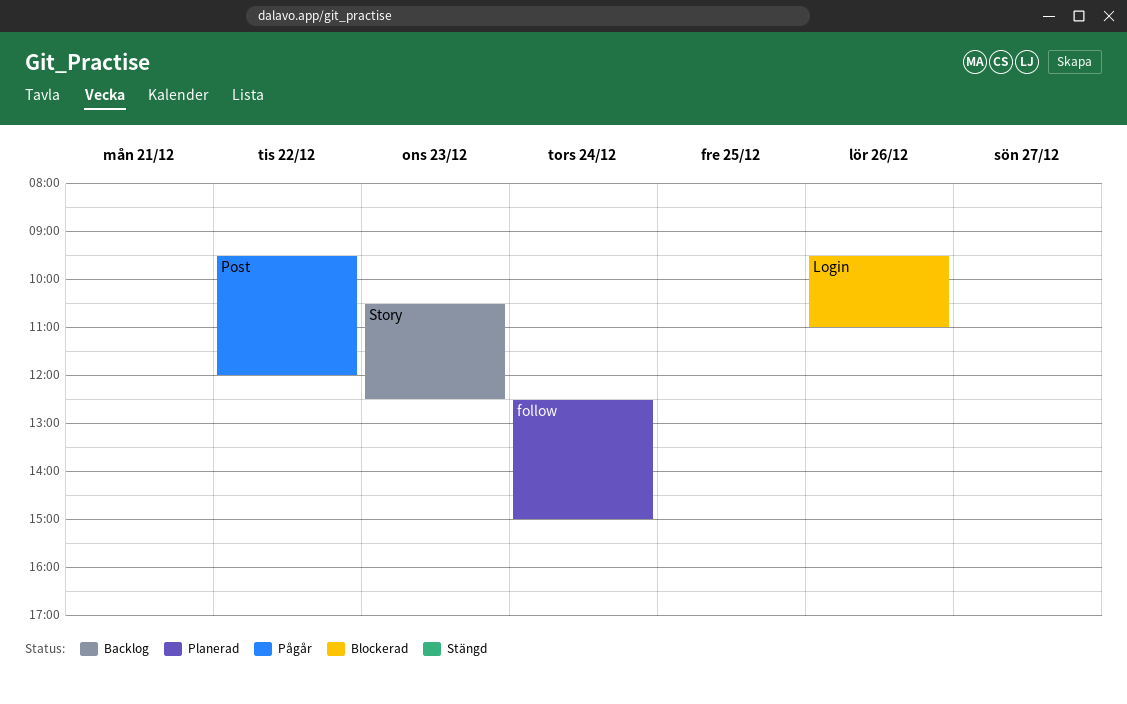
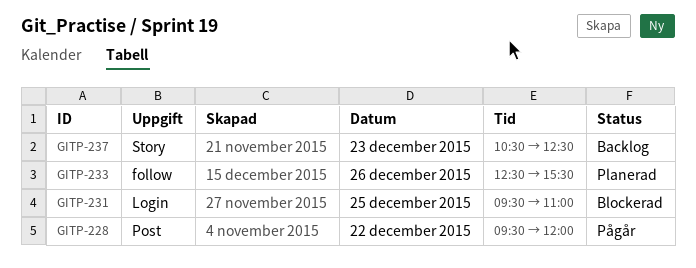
follow, day: Dec 24 -> Dec 26
follow, ends: 15:00 -> 15:30
Login, day: Dec 26 -> Dec 25

